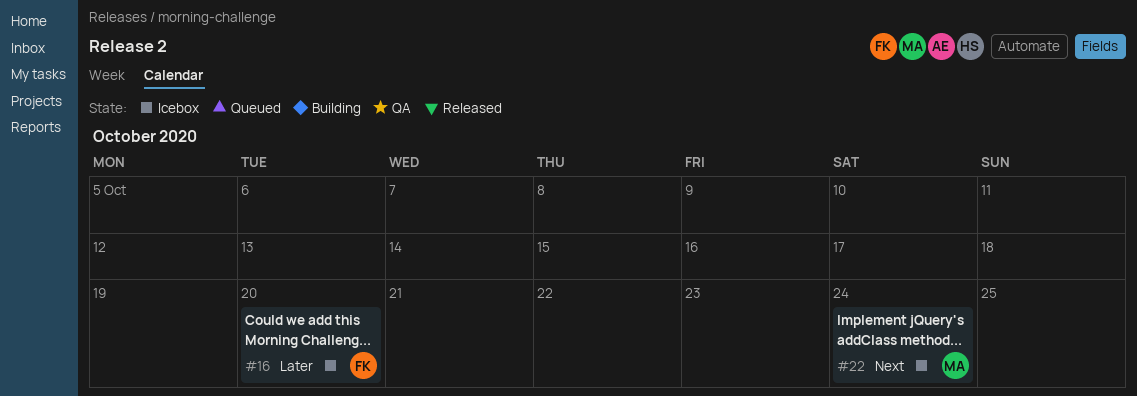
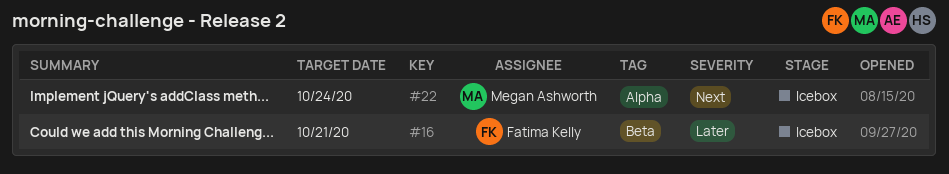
#16, due: Oct 20 -> Oct 21

